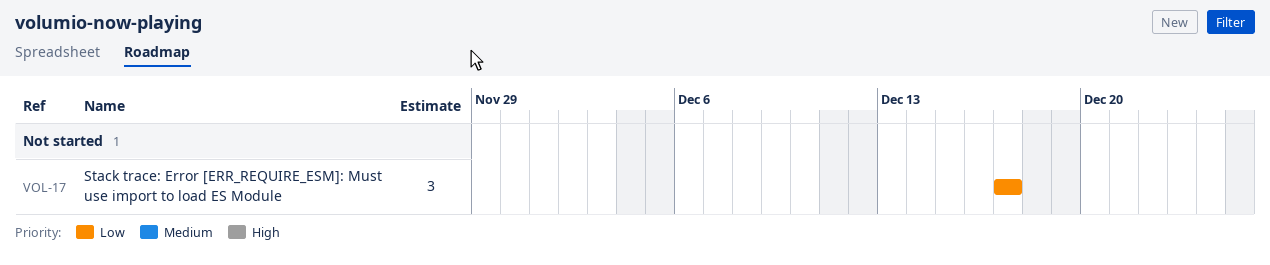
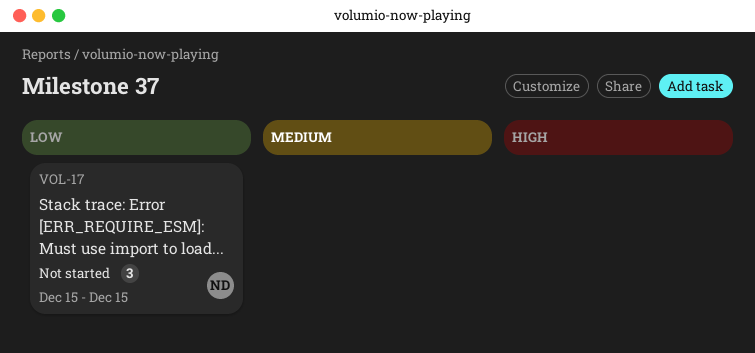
VOL-17, start: Dec 17 -> Dec 15
VOL-17, due: Dec 17 -> Dec 15

